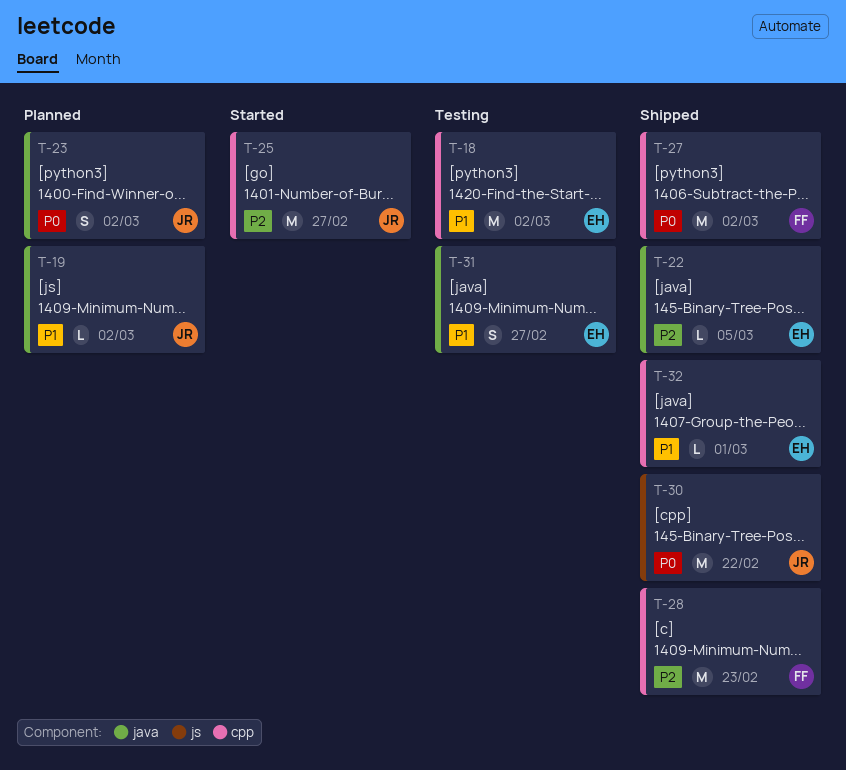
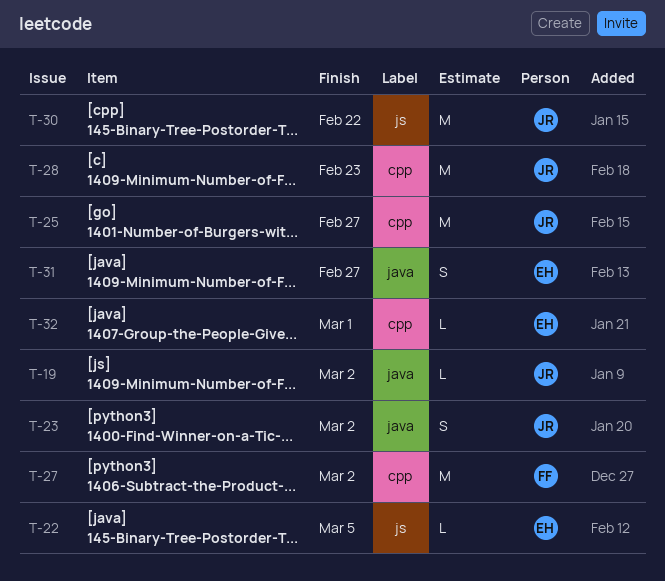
T-18: present -> none
T-22, label: java -> js
T-28, owner: FF -> JR

